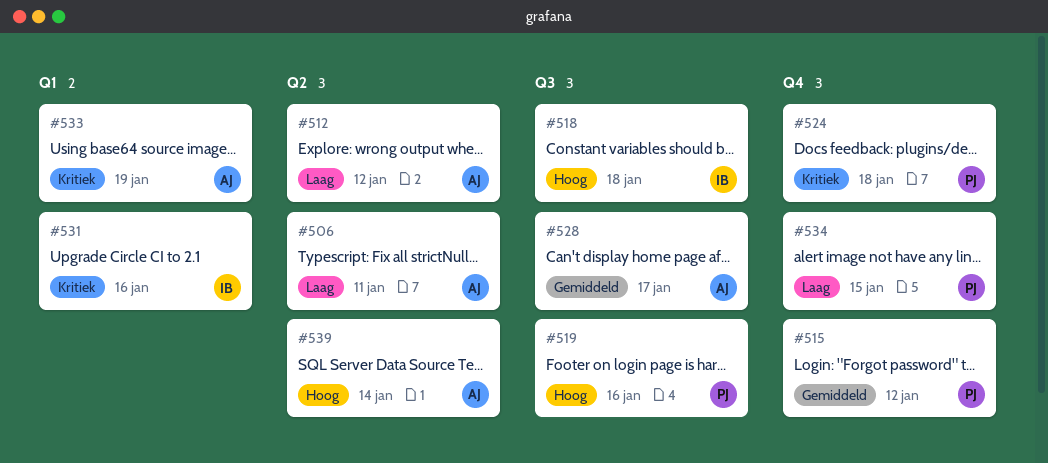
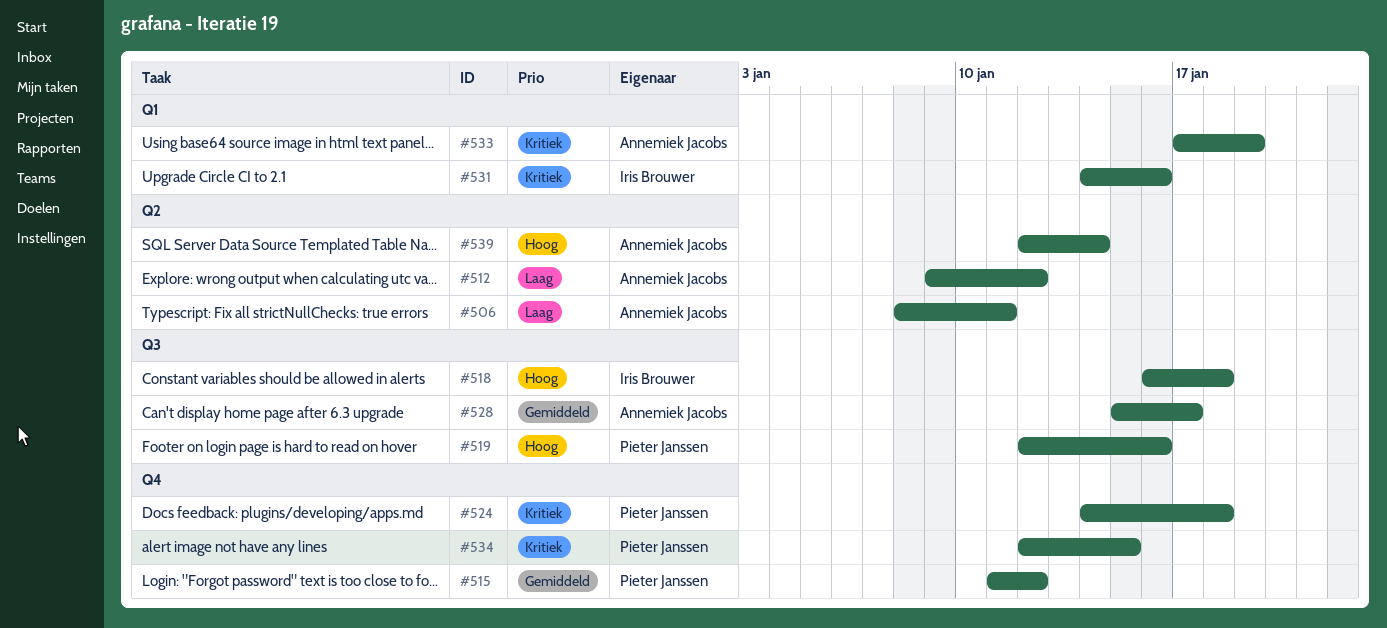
#534, priority: Laag -> Kritiek

